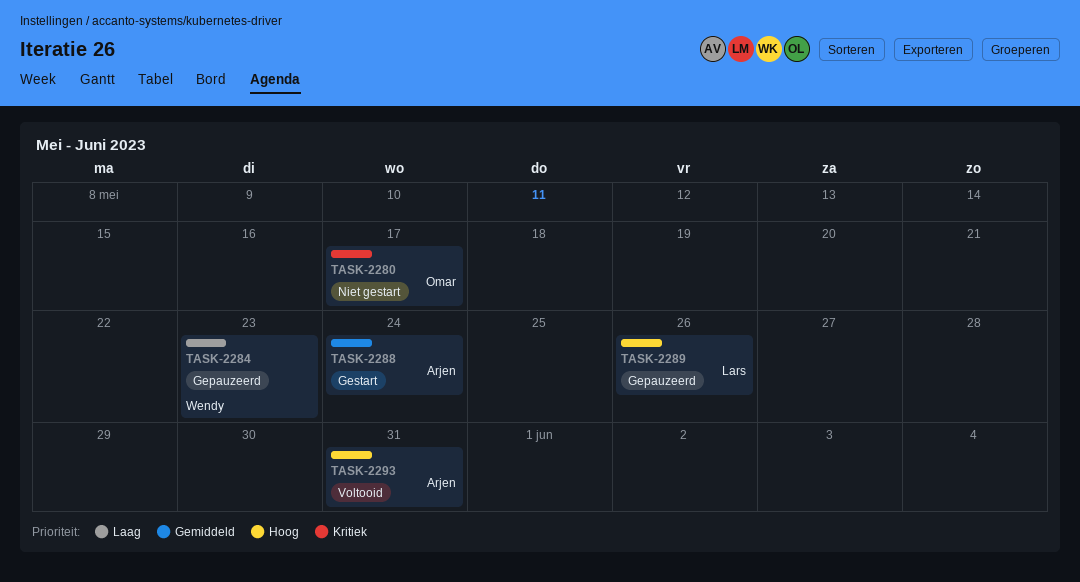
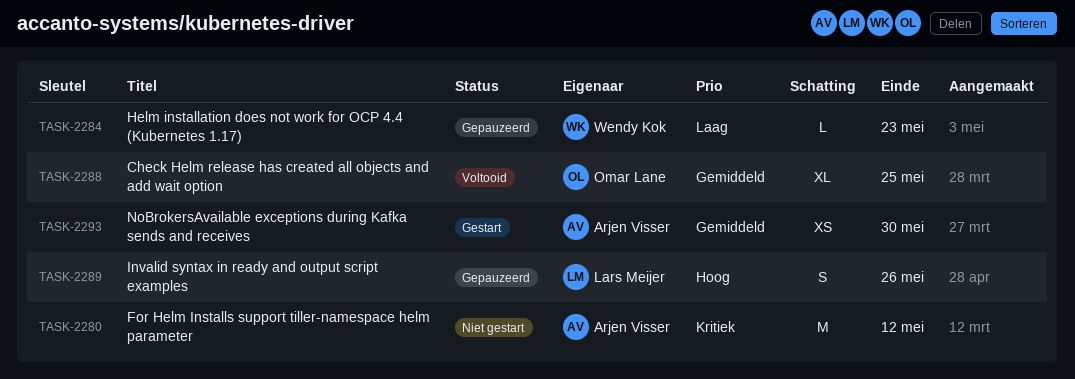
TASK-2280, owner: Omar Lane -> Arjen Visser
TASK-2280, due: May 17 -> May 12
TASK-2288, status: Gestart -> Voltooid
TASK-2288, owner: Arjen Visser -> Omar Lane
TASK-2288, due: May 24 -> May 25
TASK-2293, status: Voltooid -> Gestart
TASK-2293, priority: Hoog -> Gemiddeld
TASK-2293, due: May 31 -> May 30

